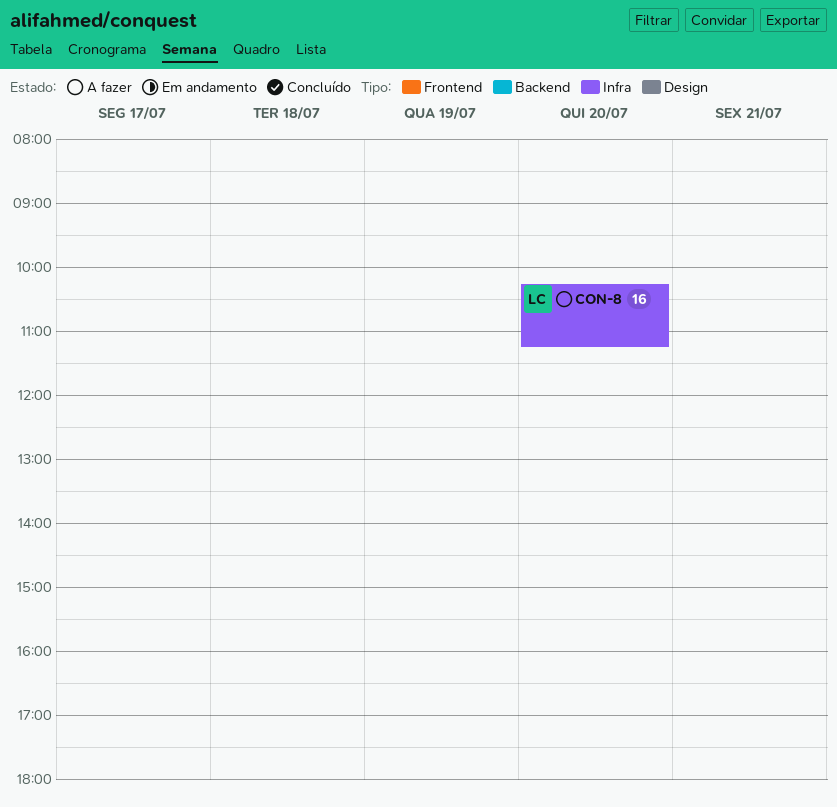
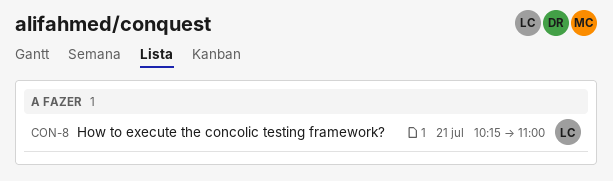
CON-8, day: Jul 20 -> Jul 21
CON-8, ends: 11:15 -> 11:00

